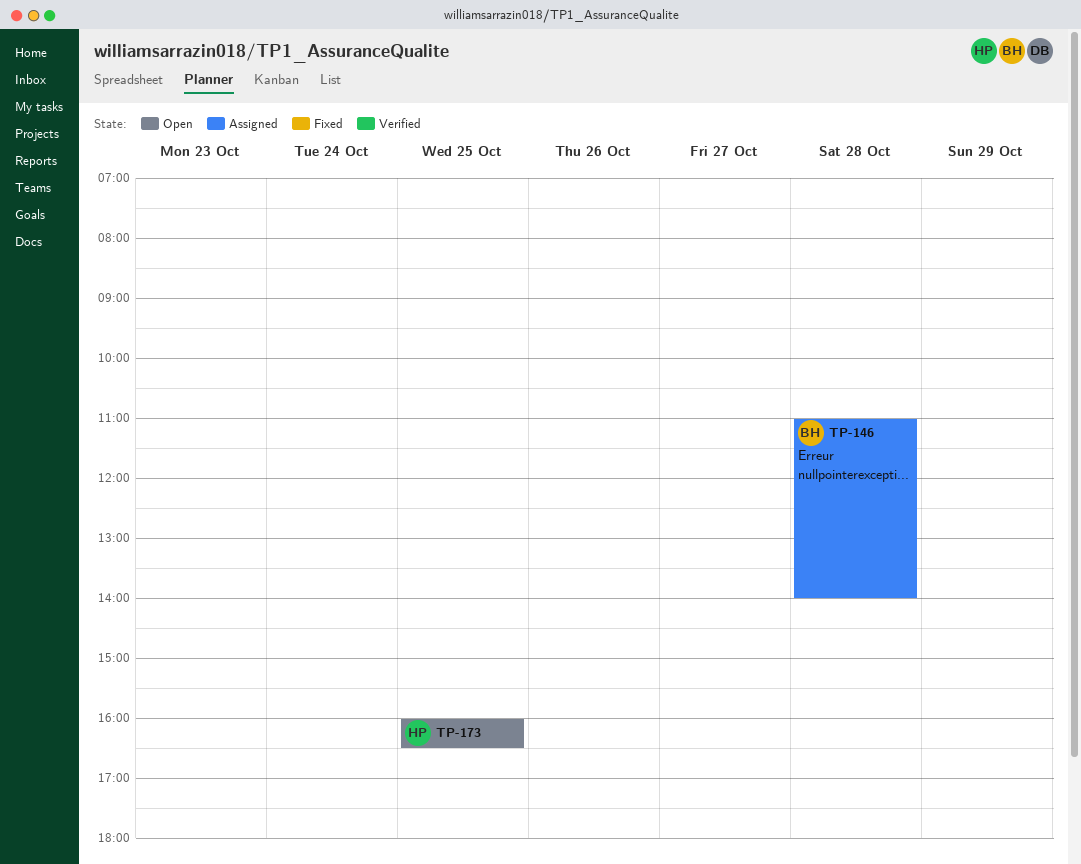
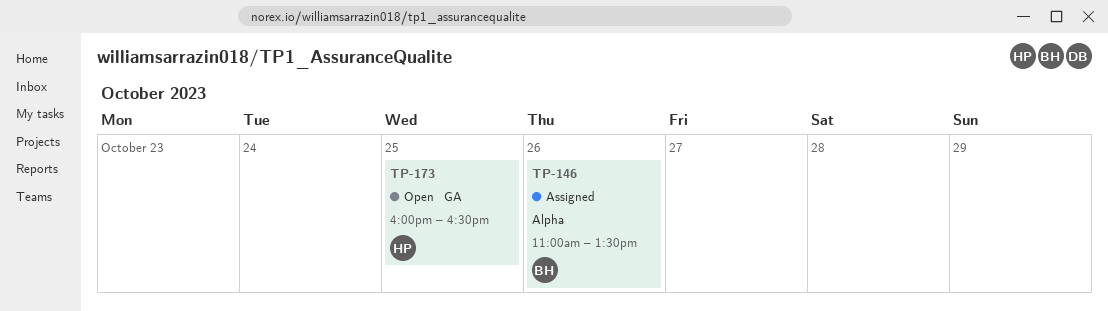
TP-146, day: Oct 28 -> Oct 26
TP-146, ends: 14:00 -> 13:30

